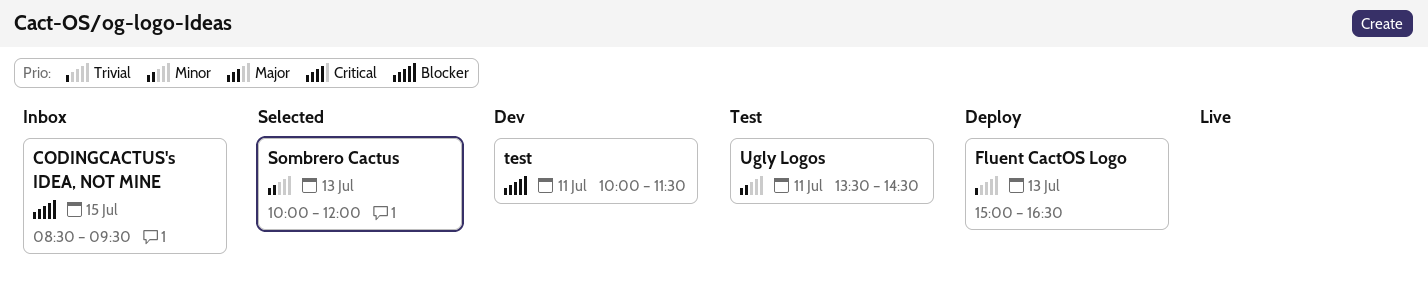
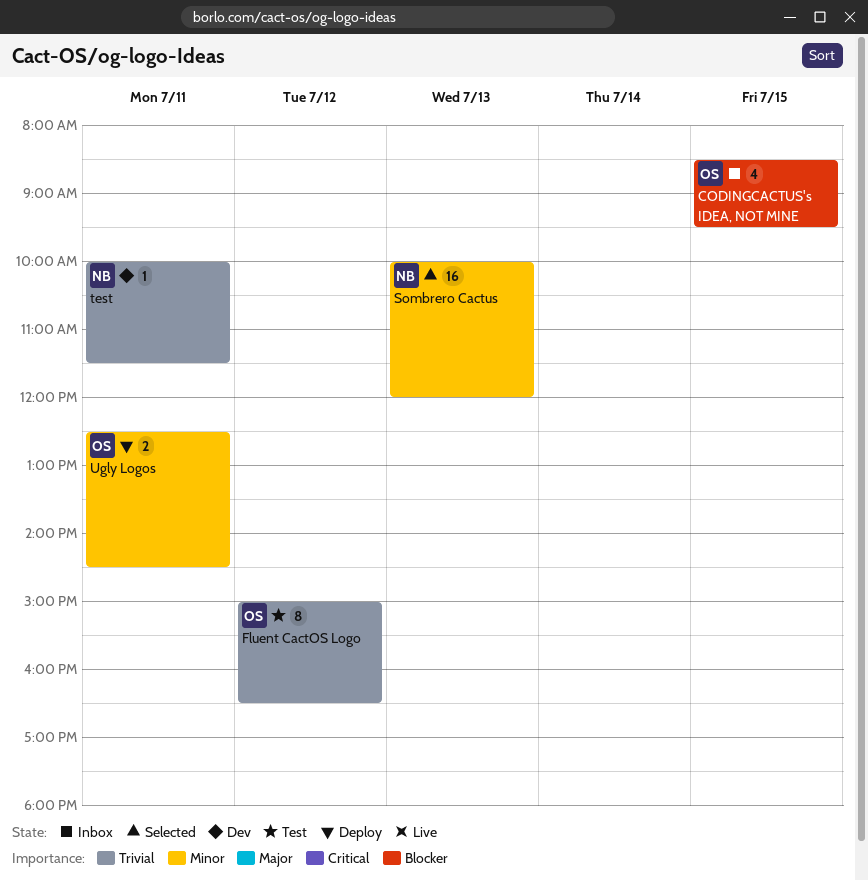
Fluent CactOS Logo, status: Deploy -> Test
Fluent CactOS Logo, day: Jul 13 -> Jul 12
test, priority: Blocker -> Trivial
Ugly Logos, status: Test -> Deploy
Ugly Logos, begins: 13:30 -> 12:30

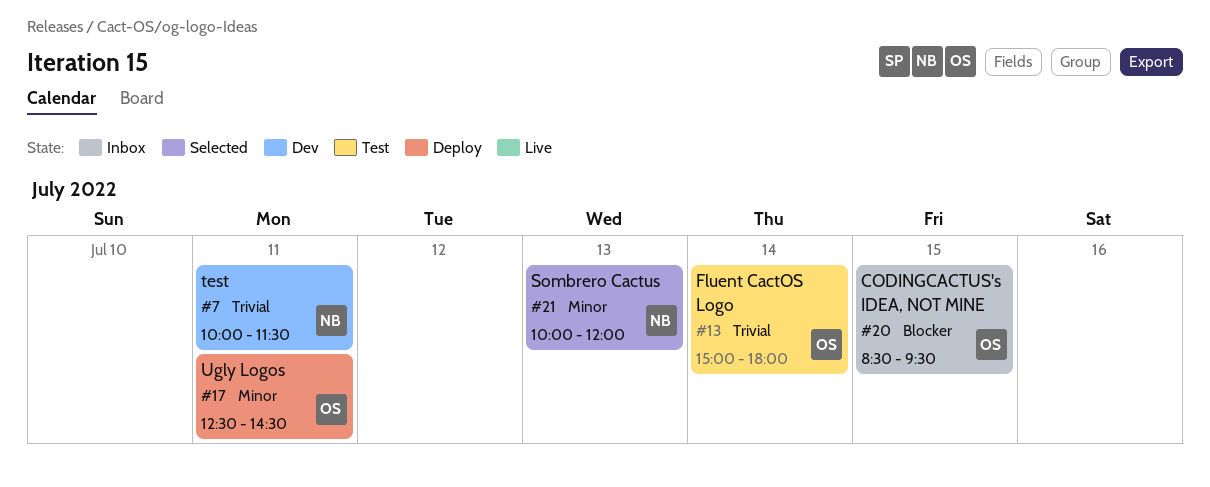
Fluent CactOS Logo, day: Jul 12 -> Jul 14
Fluent CactOS Logo, ends: 16:30 -> 18:00

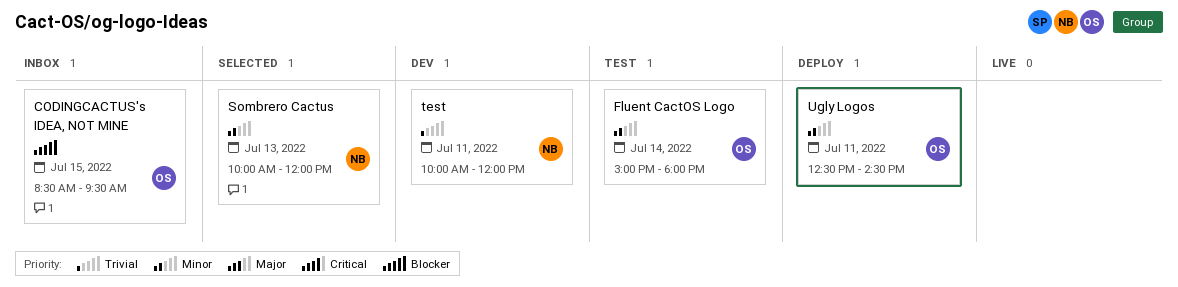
Fluent CactOS Logo, priority: Trivial -> Minor
test, ends: 11:30 -> 12:00

